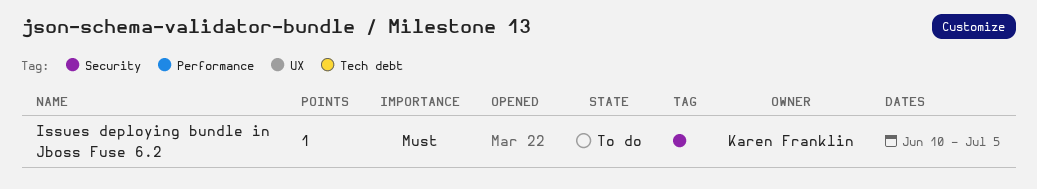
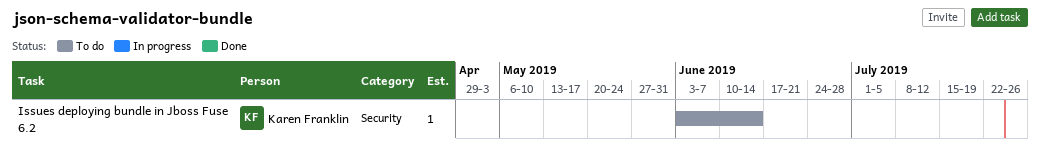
Issues deploying bundle in Jboss Fuse 6.2, start: Jun 10 -> Jun 3
Issues deploying bundle in Jboss Fuse 6.2, due: Jul 5 -> Jun 14

